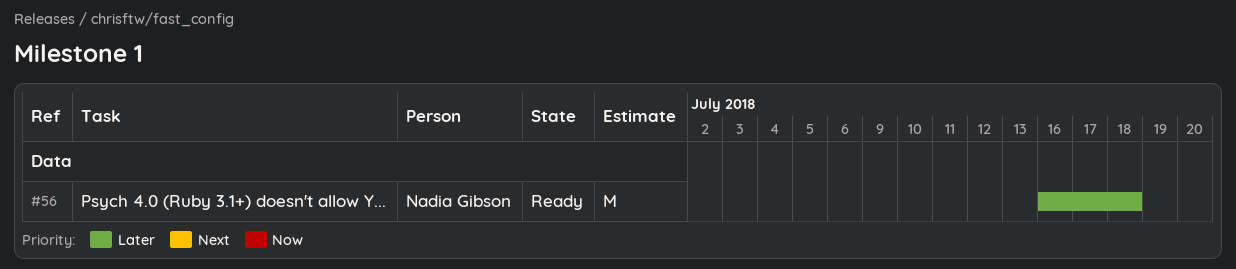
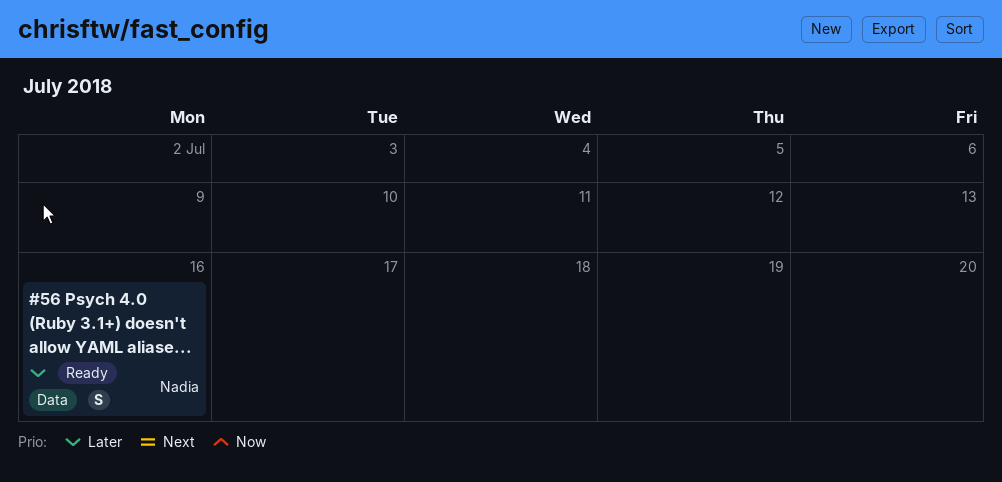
#56, estimate: M -> S
#56, due: Jul 18 -> Jul 16

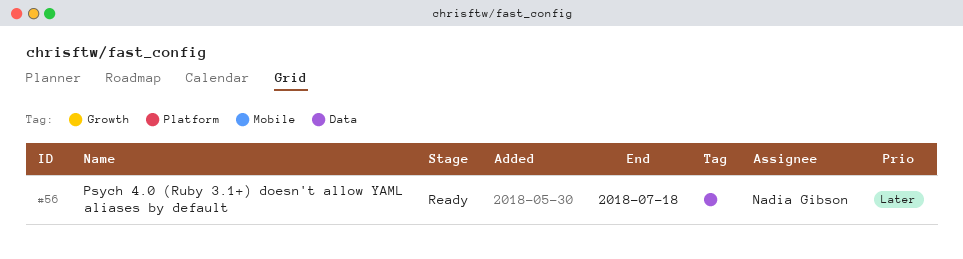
#56, due: Jul 16 -> Jul 18

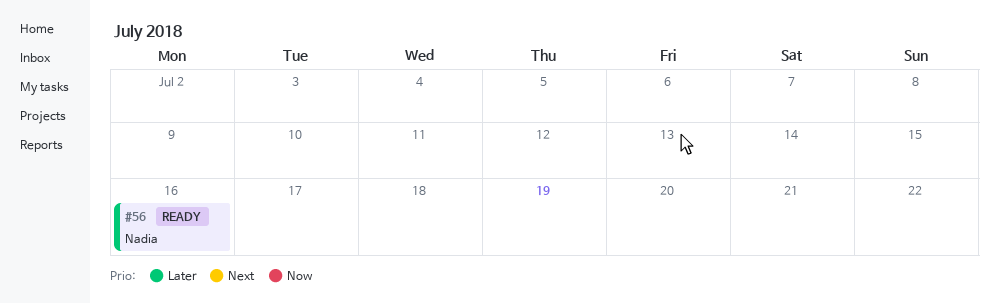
#56, due: Jul 18 -> Jul 16

